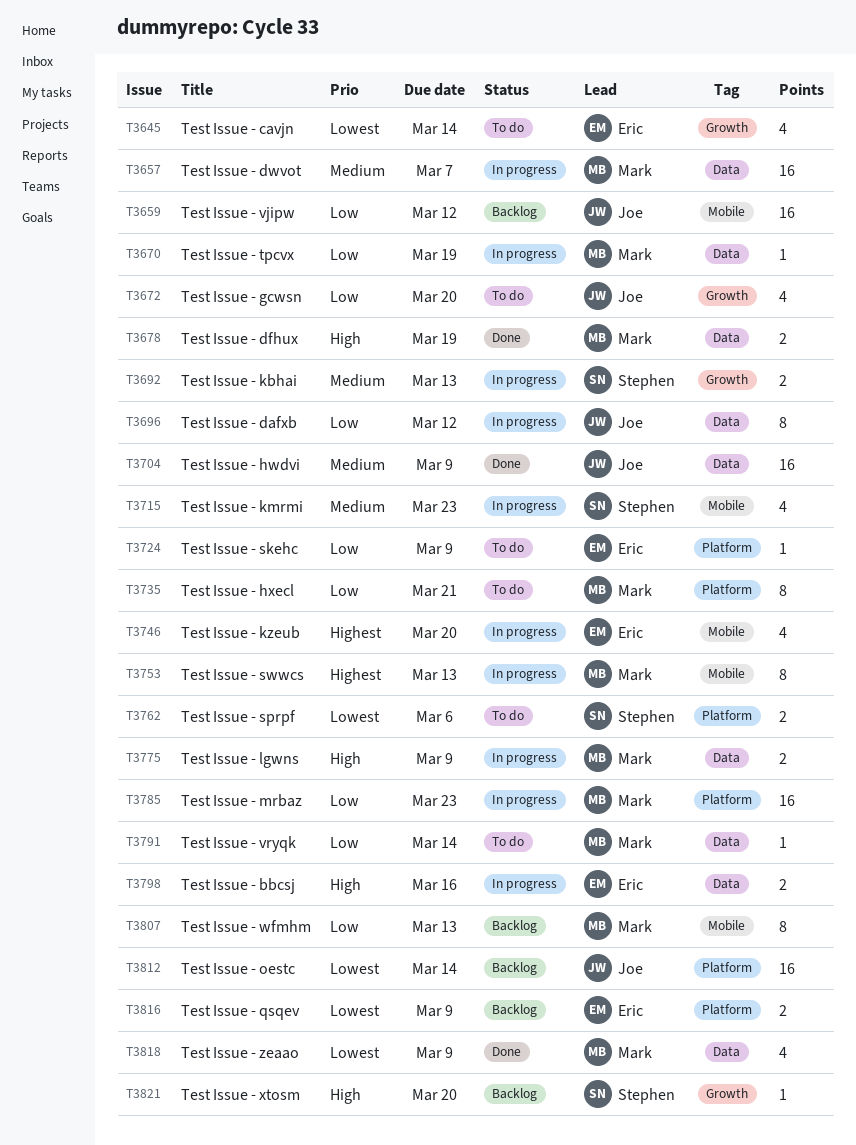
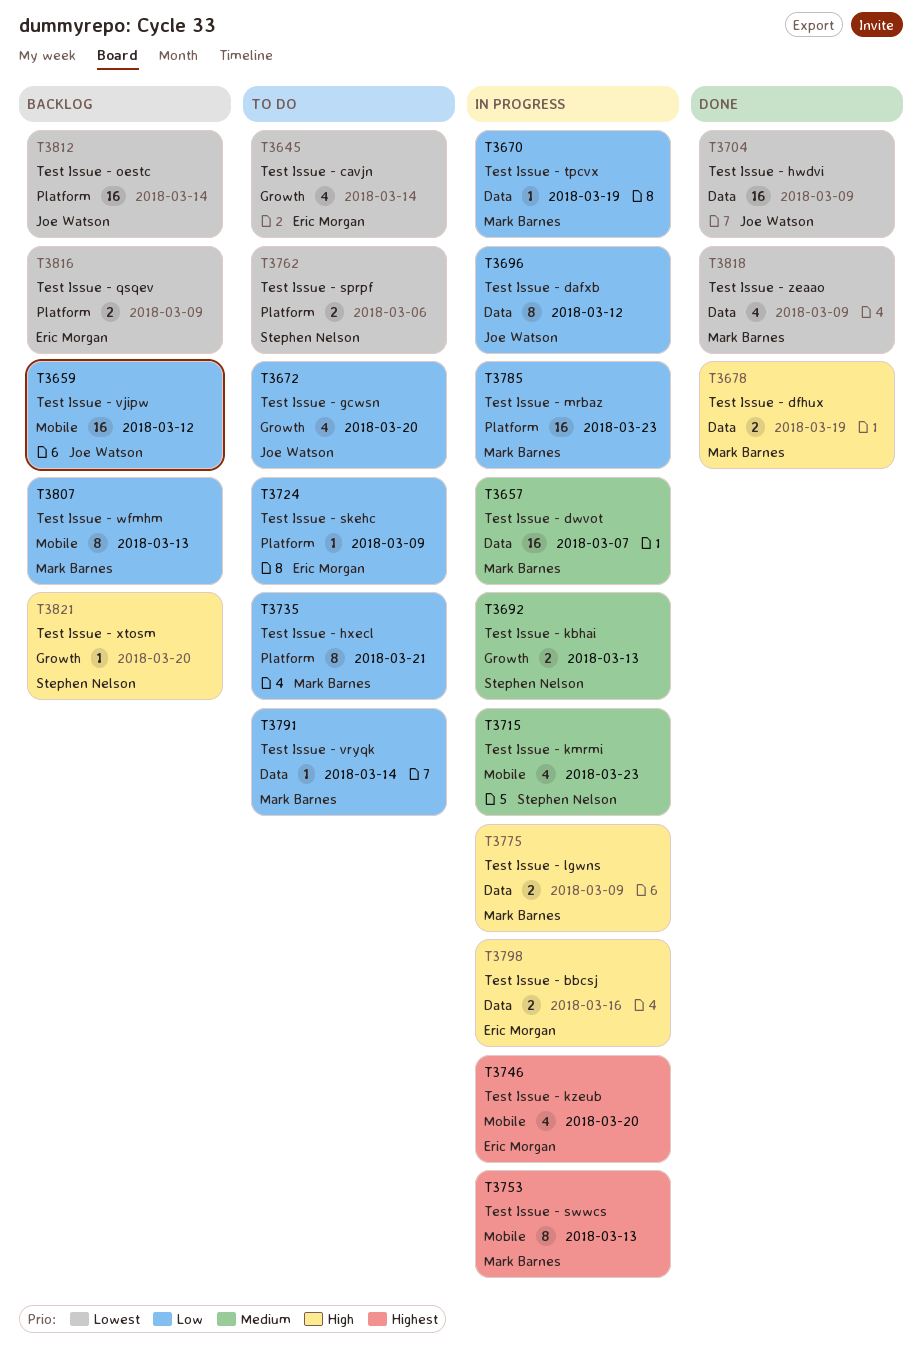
T3704, priority: Medium -> Lowest

